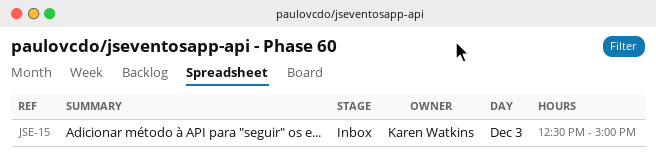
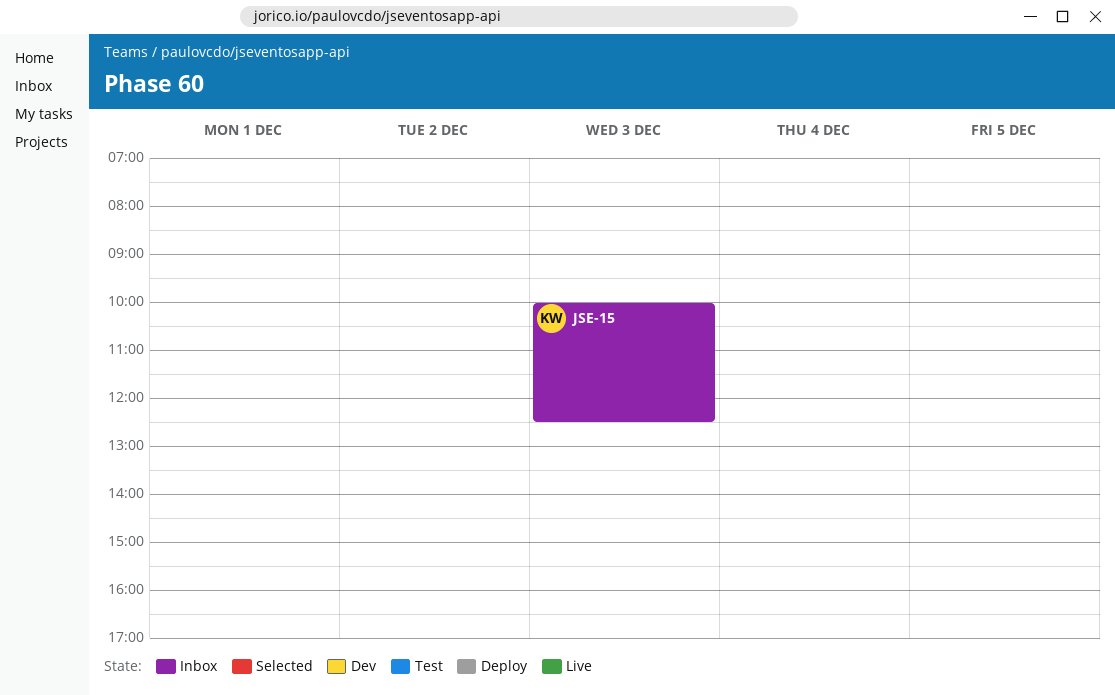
JSE-15, begins: 12:30 -> 10:00
JSE-15, ends: 15:00 -> 12:30

